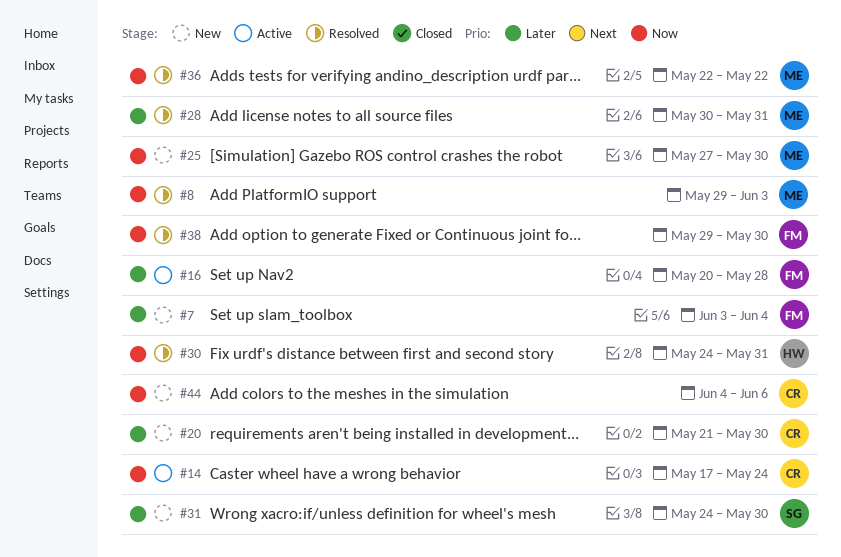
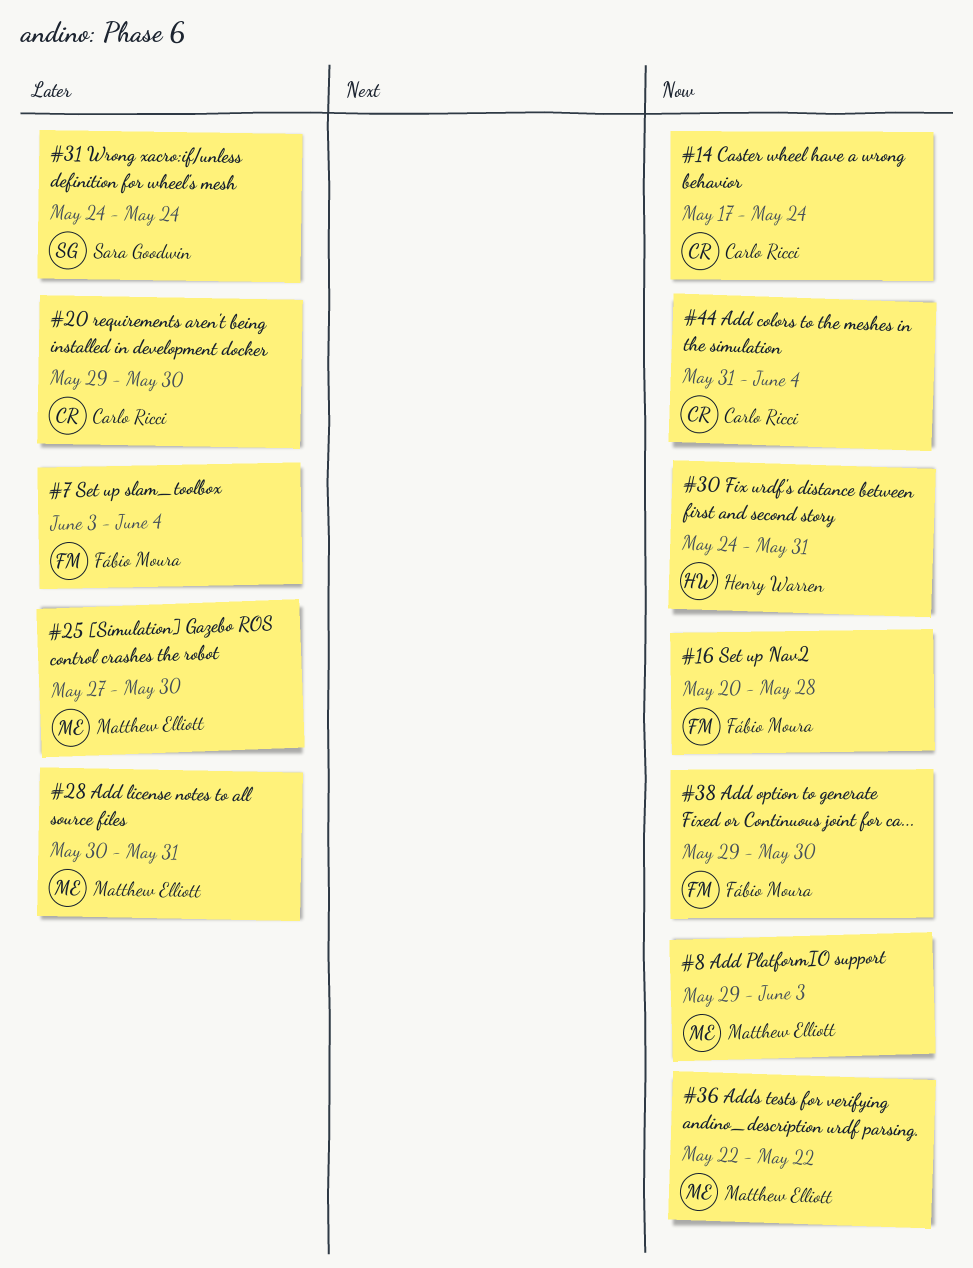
#16, priority: Later -> Now
#20, start: May 21 -> May 29
#25, priority: Now -> Later
#31, due: May 30 -> May 24
#44, start: Jun 4 -> May 31
#44, due: Jun 6 -> Jun 4

